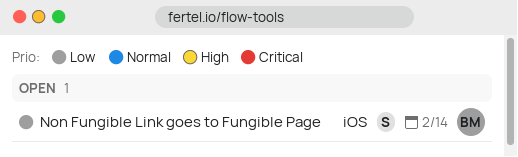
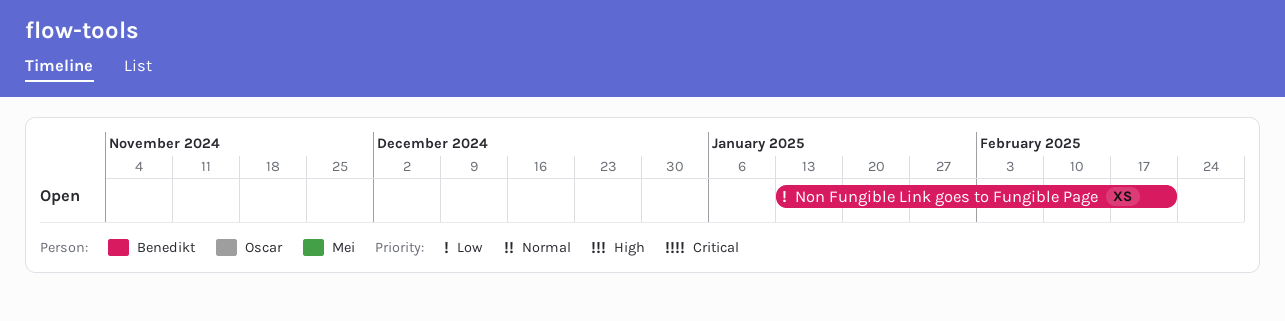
Non Fungible Link goes to Fungible Page, estimate: S -> XS
Non Fungible Link goes to Fungible Page, due: Feb 14 -> Feb 21

